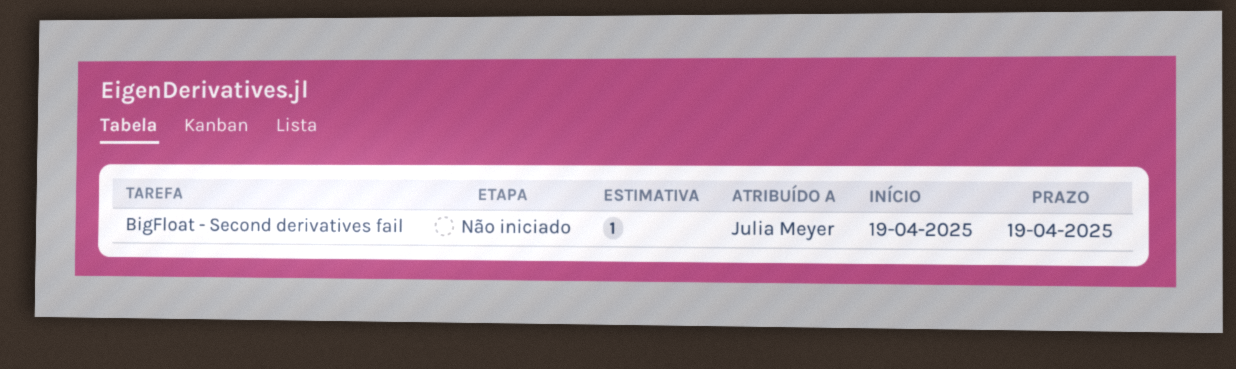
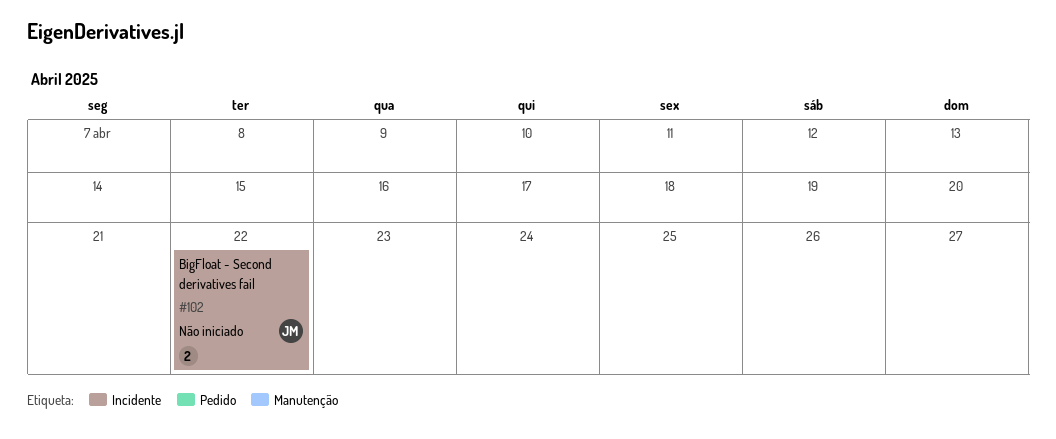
BigFloat - Second derivatives fail, estimate: 1 -> 2
BigFloat - Second derivatives fail, due: Apr 19 -> Apr 22

